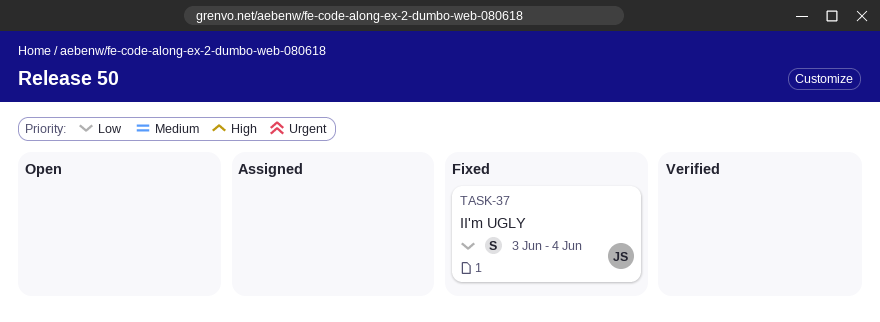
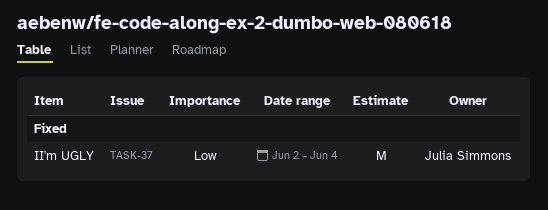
TASK-37, estimate: S -> M
TASK-37, start: Jun 3 -> Jun 2

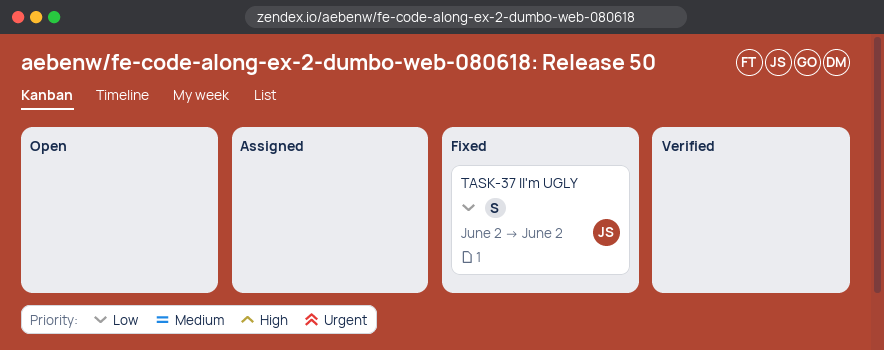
TASK-37, estimate: M -> S
TASK-37, due: Jun 4 -> Jun 2

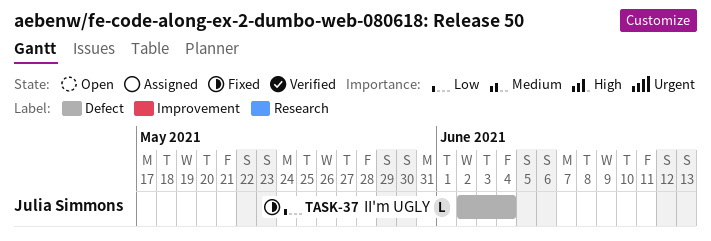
TASK-37, estimate: S -> L
TASK-37, due: Jun 2 -> Jun 4

